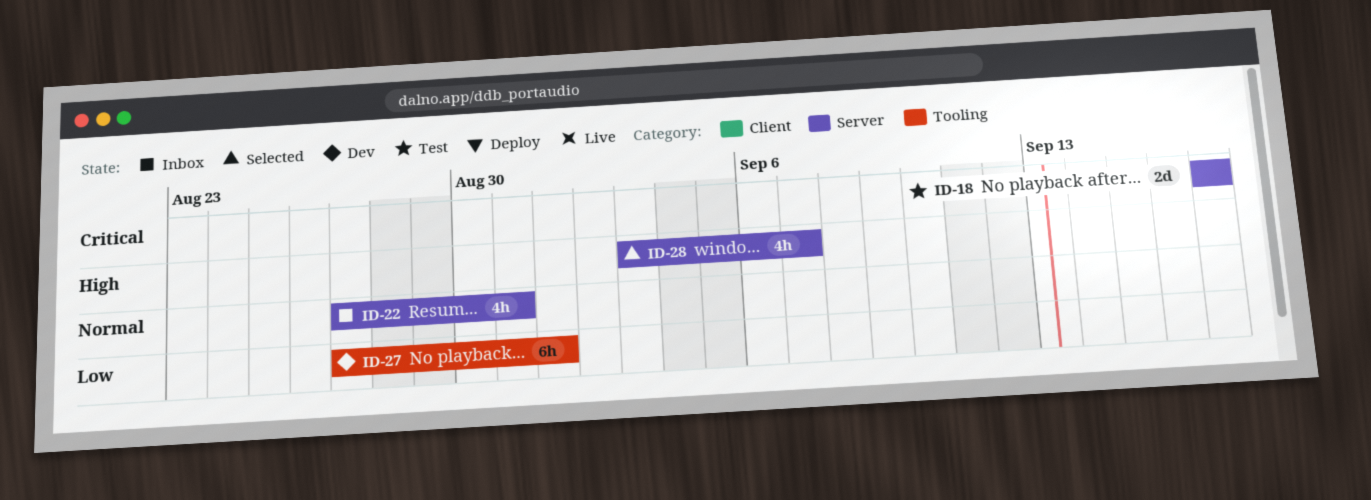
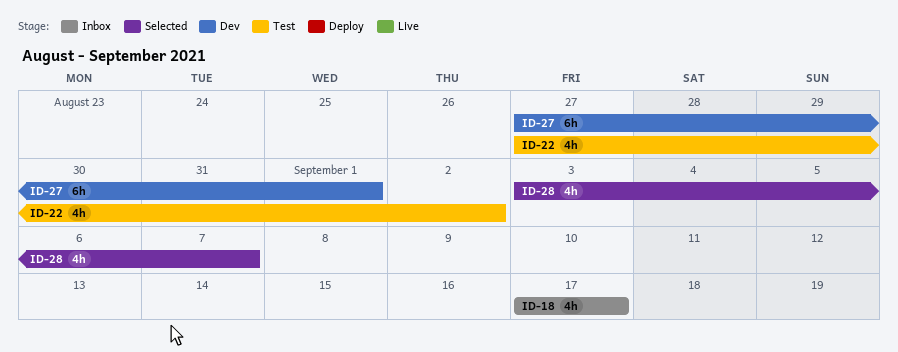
ID-18, status: Test -> Inbox
ID-18, estimate: 2d -> 4h
ID-22, status: Inbox -> Test
ID-22, due: Aug 31 -> Sep 2

